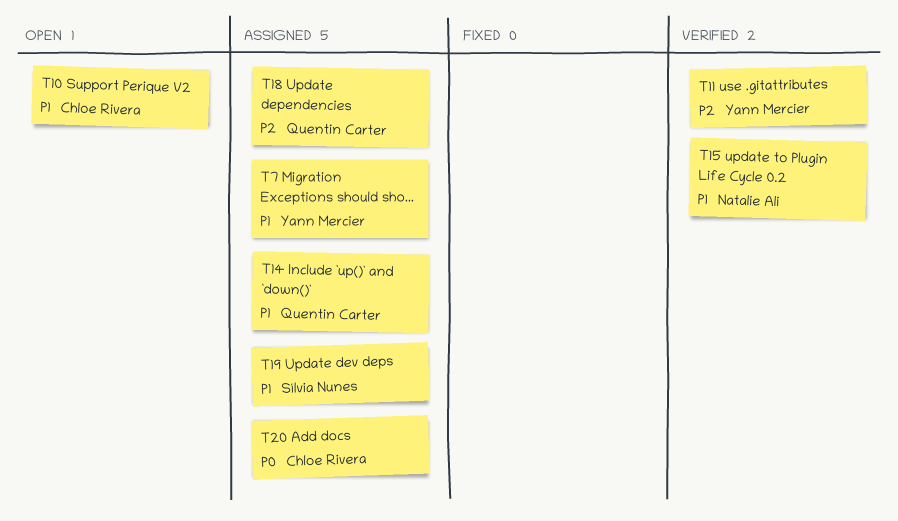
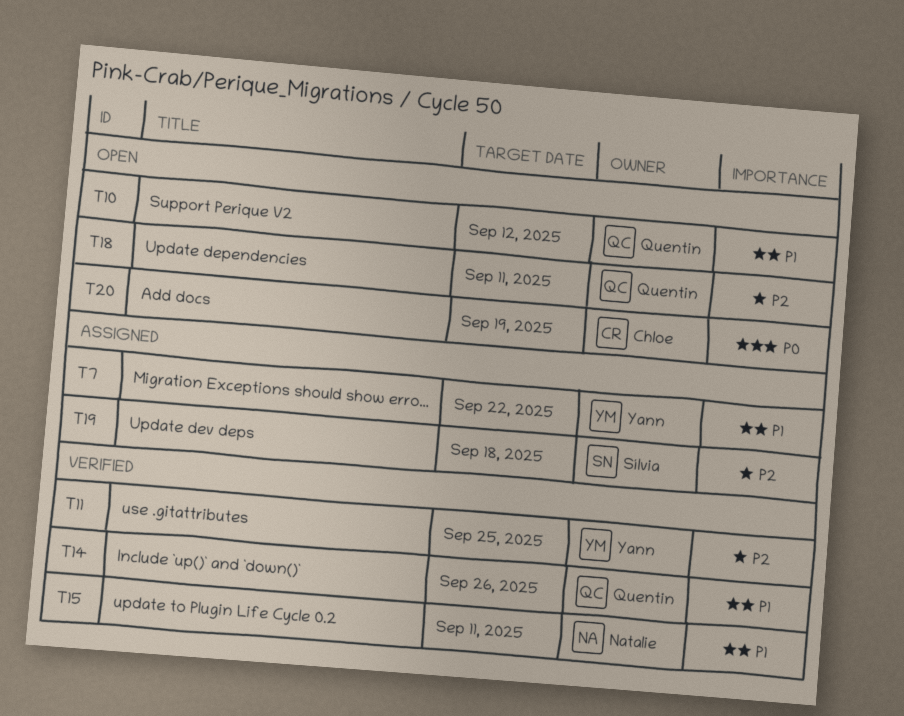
T10, owner: Chloe Rivera -> Quentin Carter
T14, status: Assigned -> Verified
T18, status: Assigned -> Open
T19, priority: P1 -> P2
T20, status: Assigned -> Open

